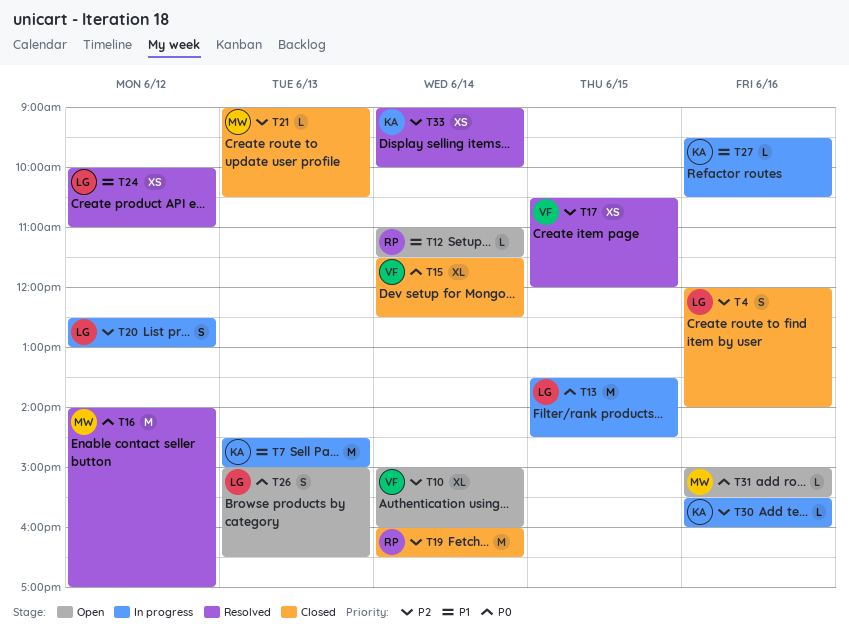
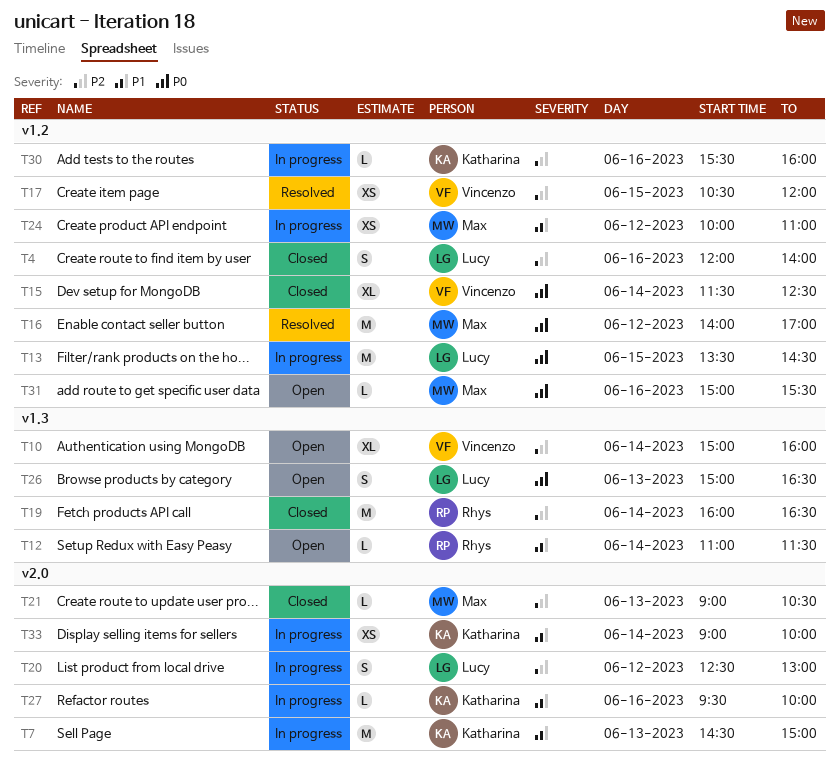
T24, status: Resolved -> In progress
T24, owner: Lucy -> Max
T27, ends: 10:30 -> 10:00
T33, status: Resolved -> In progress
T33, priority: P2 -> P1

